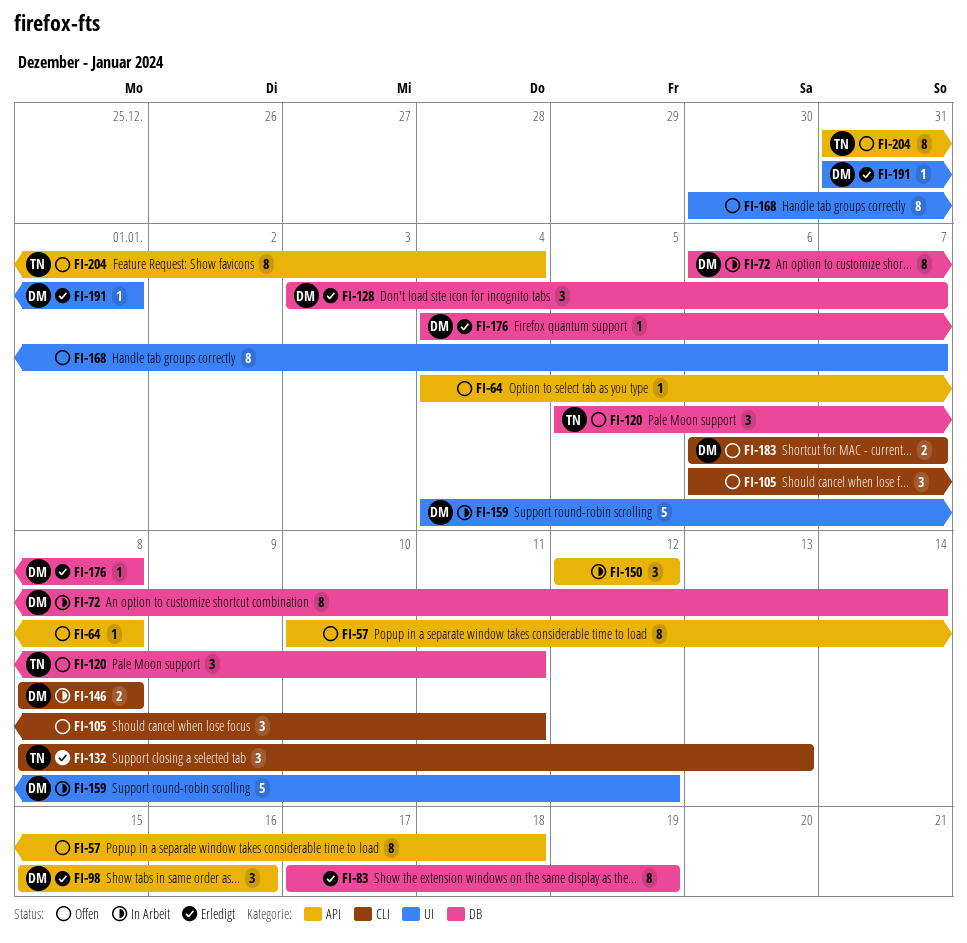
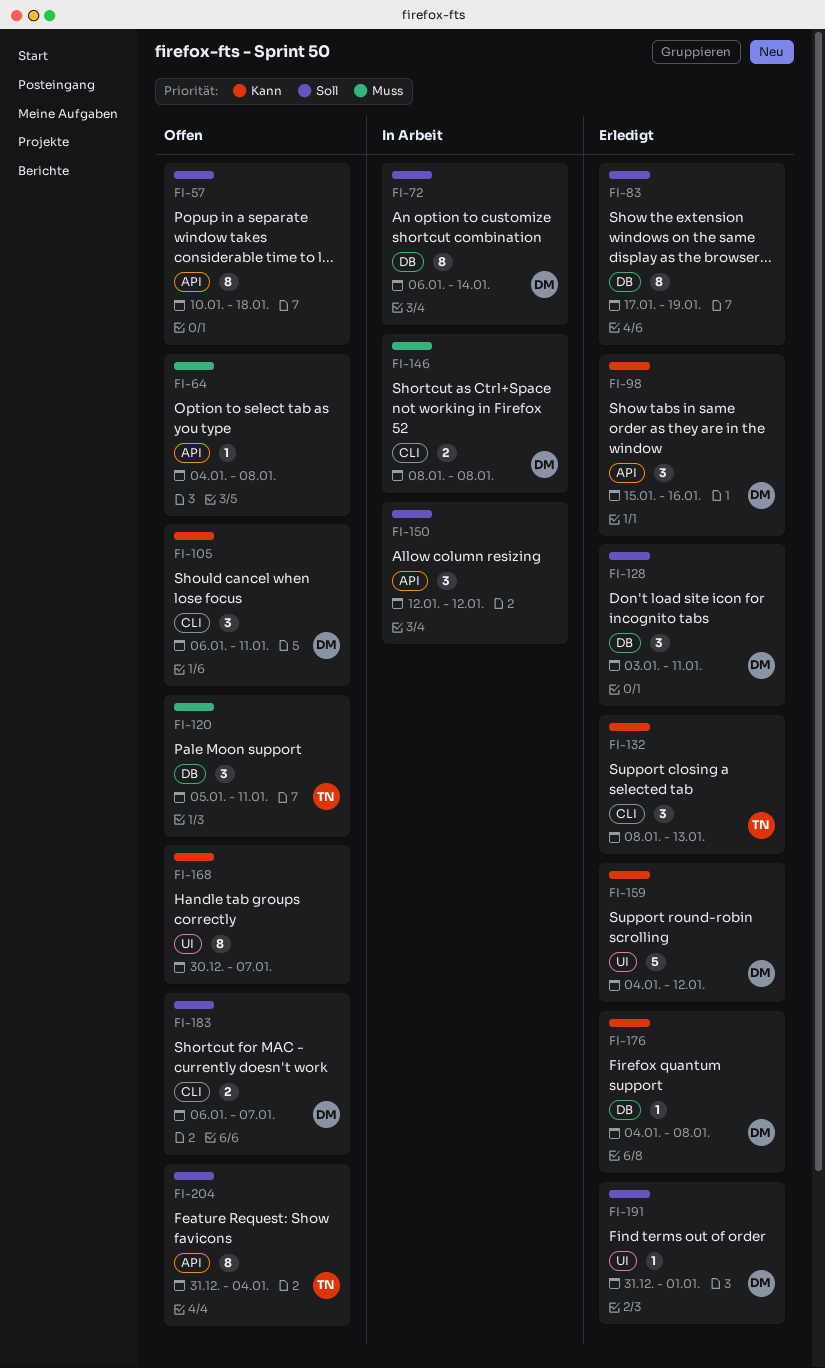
FI-105, owner: none -> DM
FI-128, due: Jan 7 -> Jan 11
FI-159, status: In Arbeit -> Erledigt

